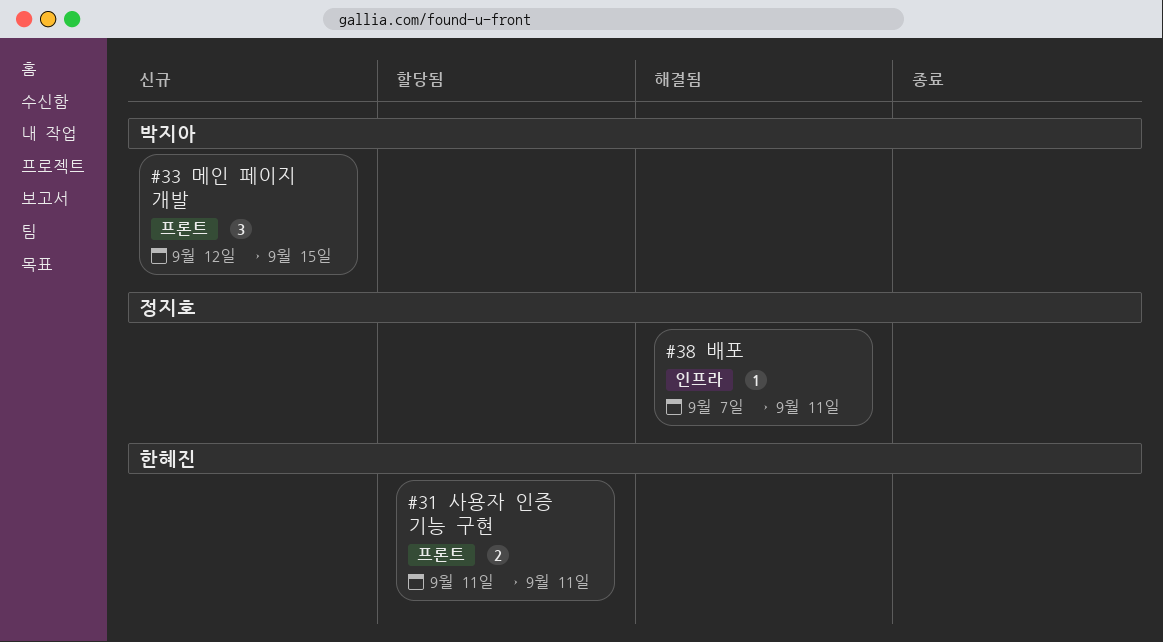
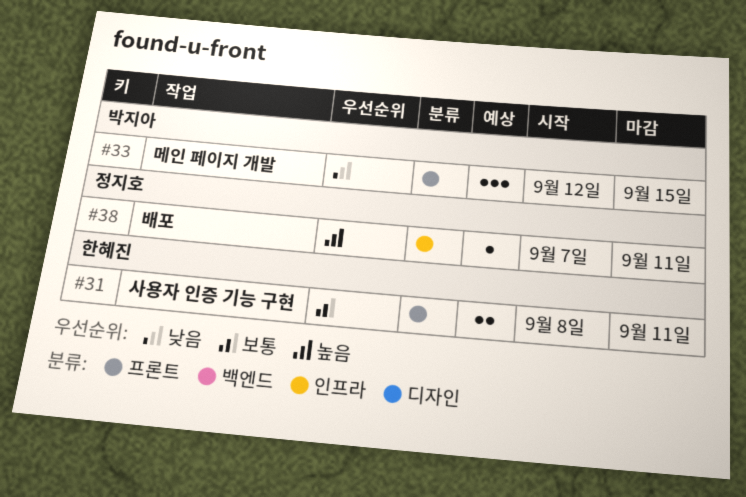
#31, start: Sep 11 -> Sep 8

